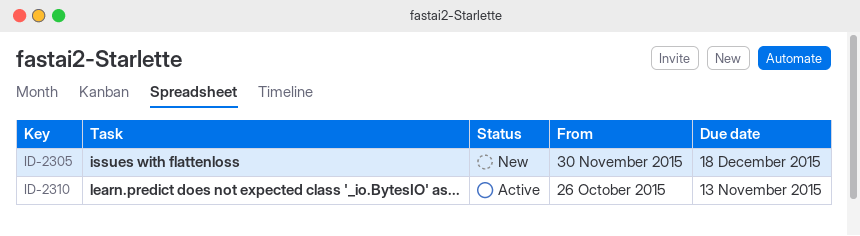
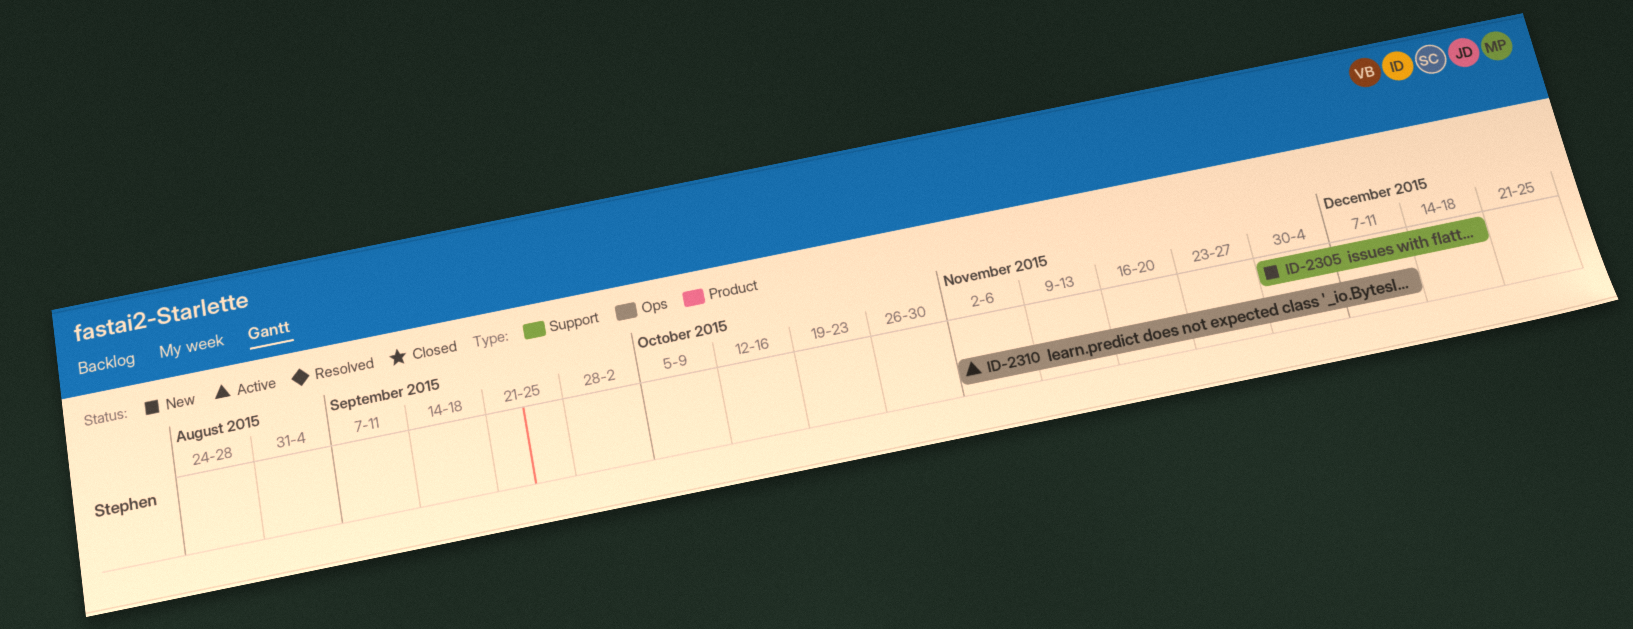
ID-2310, start: Oct 26 -> Nov 2
ID-2310, due: Nov 13 -> Dec 11

